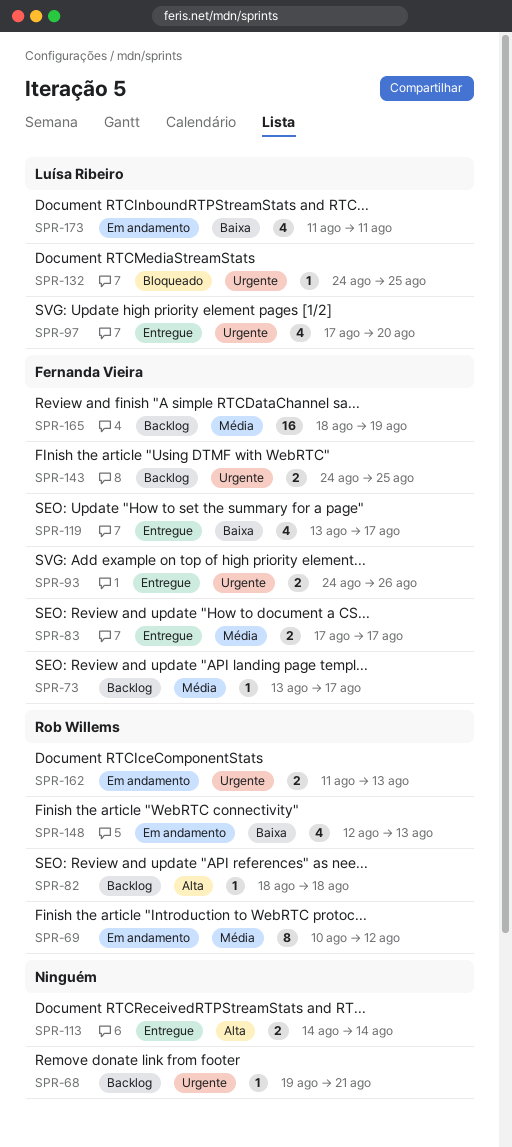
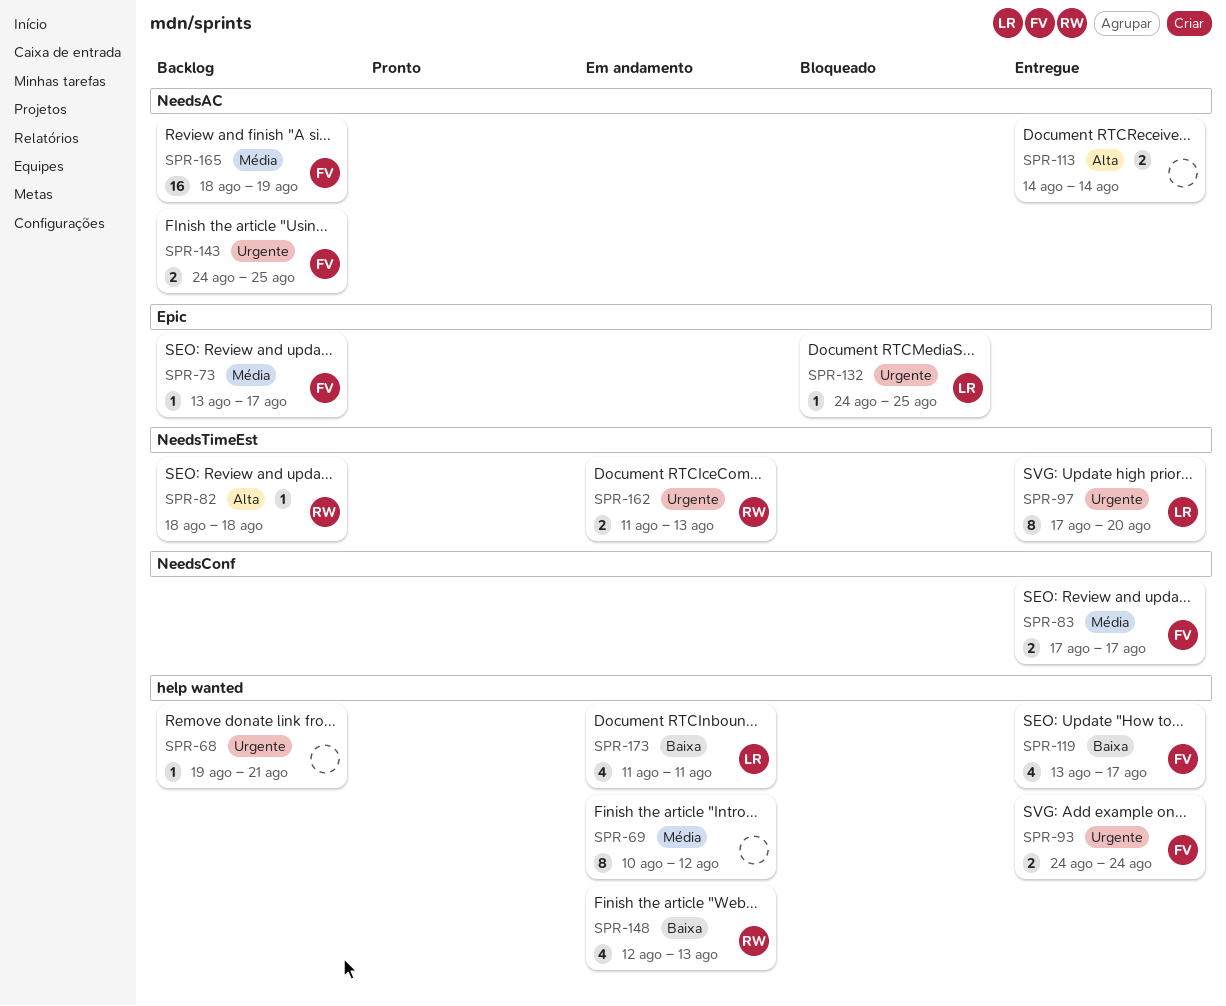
SPR-69, owner: Rob Willems -> none
SPR-93, due: Aug 26 -> Aug 24
SPR-97, estimate: 4 -> 8

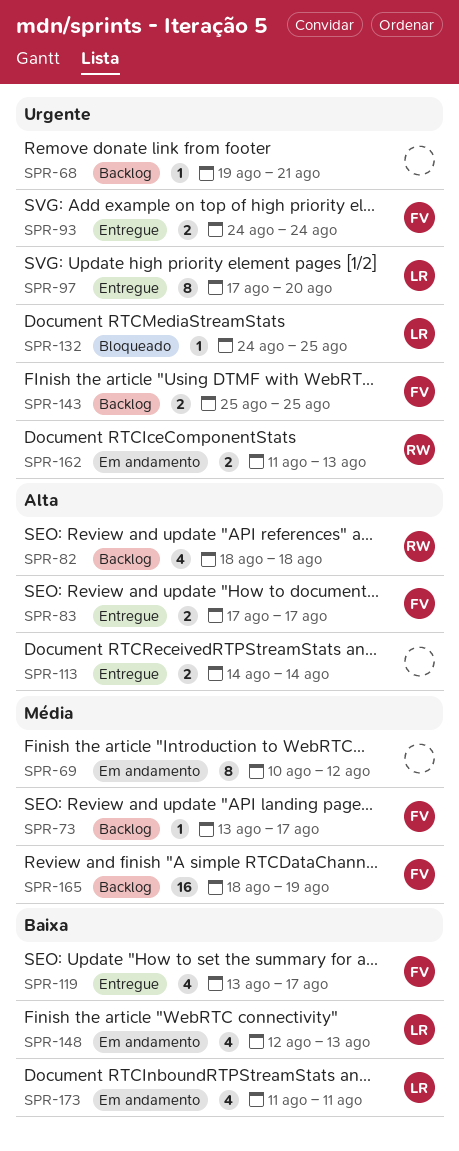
SPR-82, estimate: 1 -> 4
SPR-83, priority: Média -> Alta
SPR-143, start: Aug 24 -> Aug 25
SPR-148, owner: RW -> LR

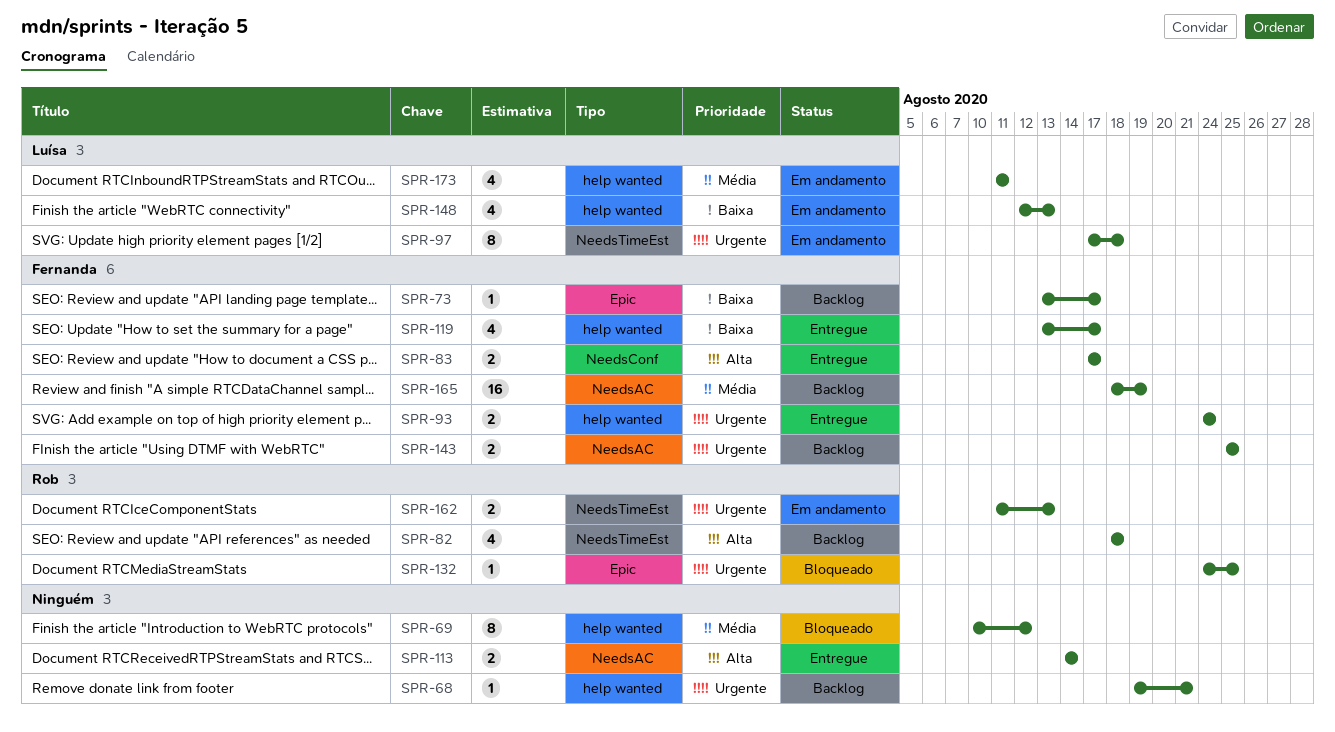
SPR-69, status: Em andamento -> Bloqueado
SPR-73, priority: Média -> Baixa
SPR-97, status: Entregue -> Em andamento
SPR-97, due: Aug 20 -> Aug 18
SPR-132, owner: Luísa -> Rob
SPR-173, priority: Baixa -> Média

